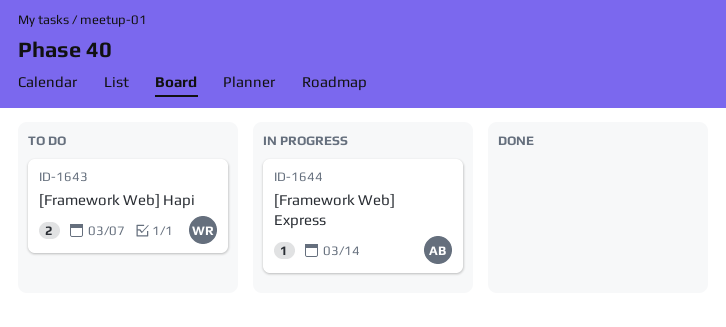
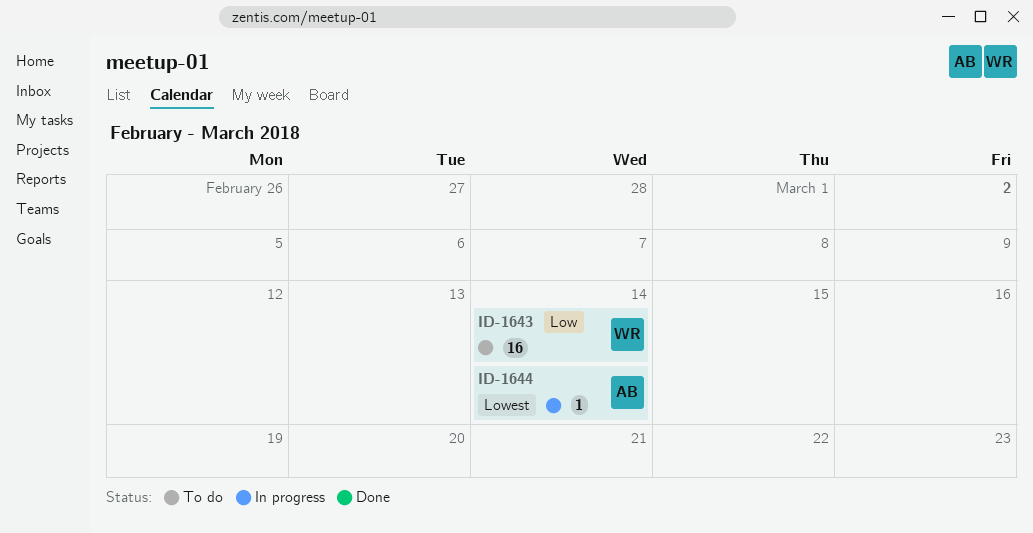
ID-1643, estimate: 2 -> 16
ID-1643, due: Mar 7 -> Mar 14

